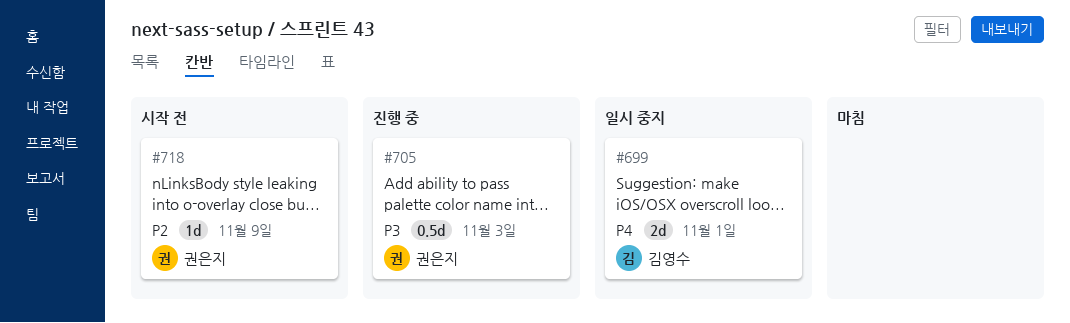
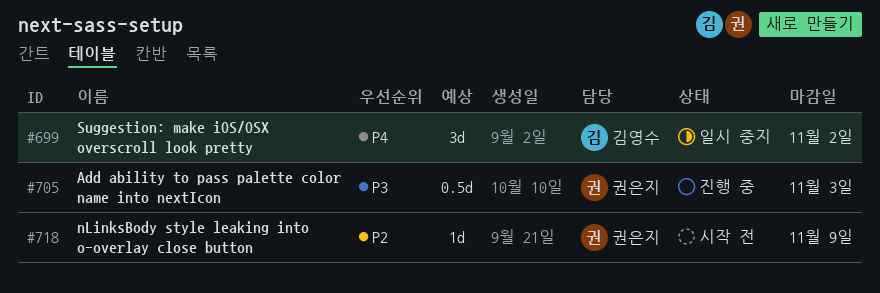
#699, estimate: 2d -> 3d
#699, due: Nov 1 -> Nov 2

